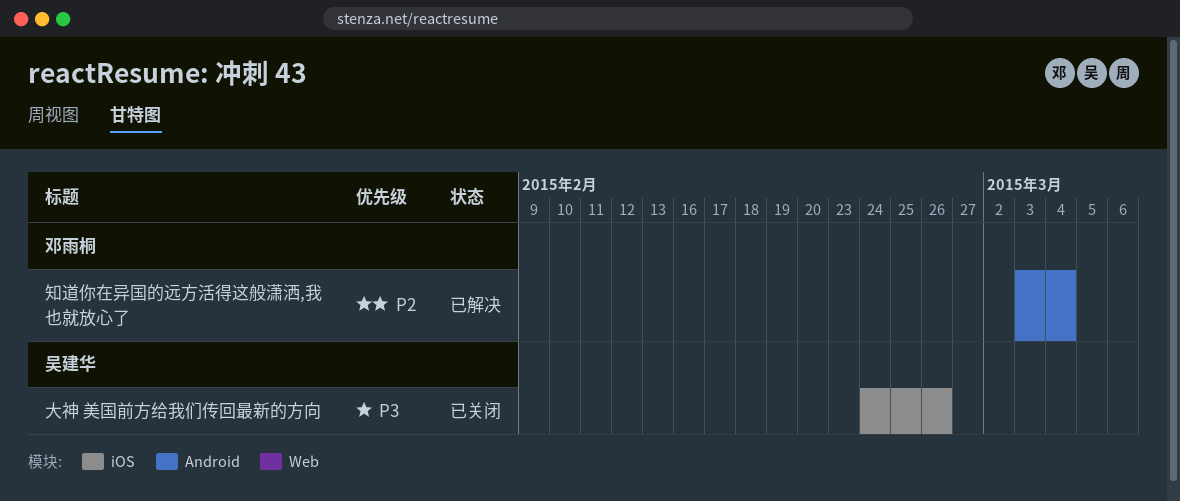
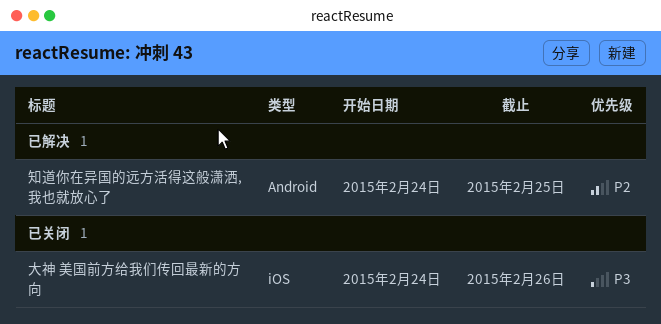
知道你在异国的远方活得这般潇洒,我也就放心了, start: Mar 3 -> Feb 24
知道你在异国的远方活得这般潇洒,我也就放心了, due: Mar 4 -> Feb 25

